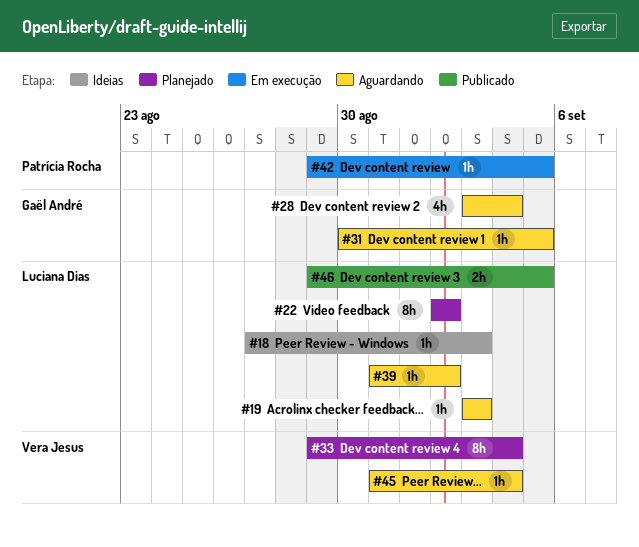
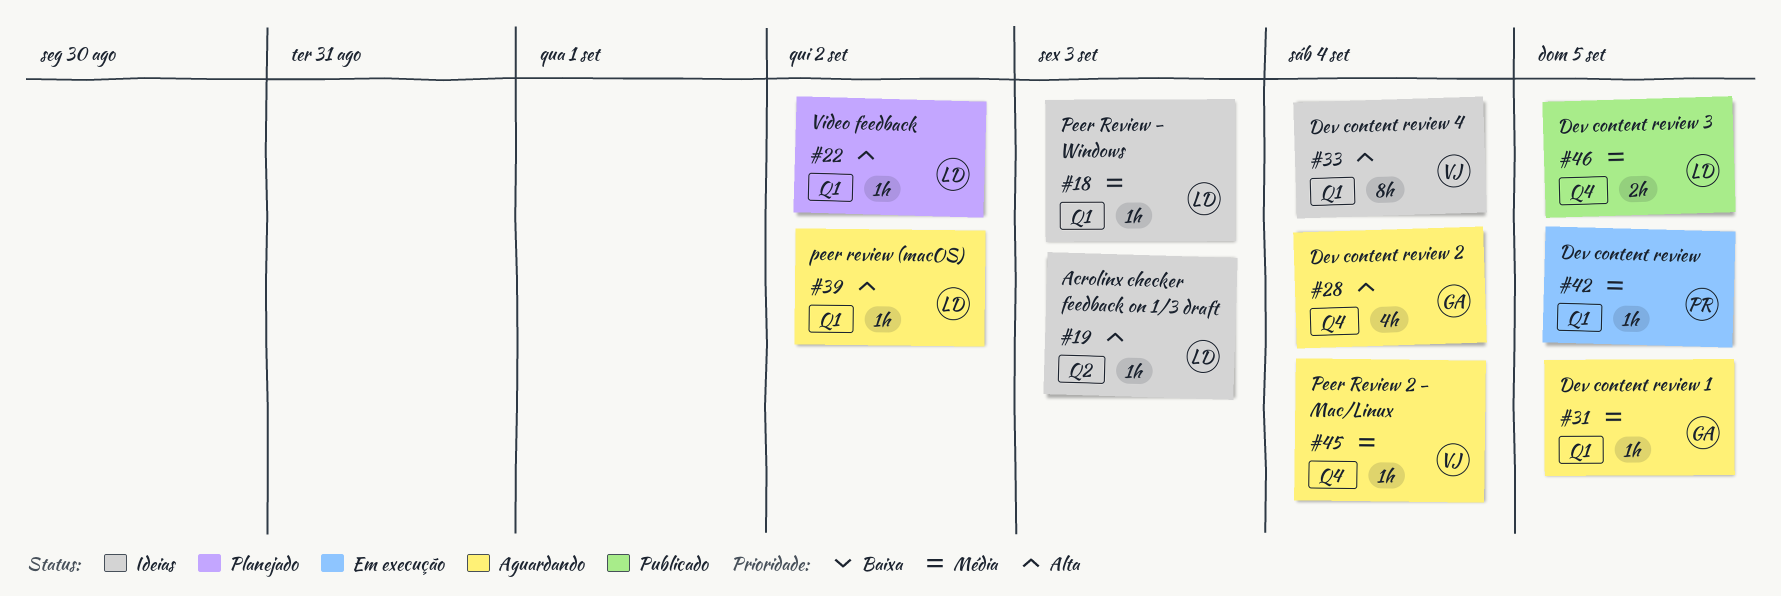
#19, status: Aguardando -> Ideias
#22, estimate: 8h -> 1h
#33, status: Planejado -> Ideias

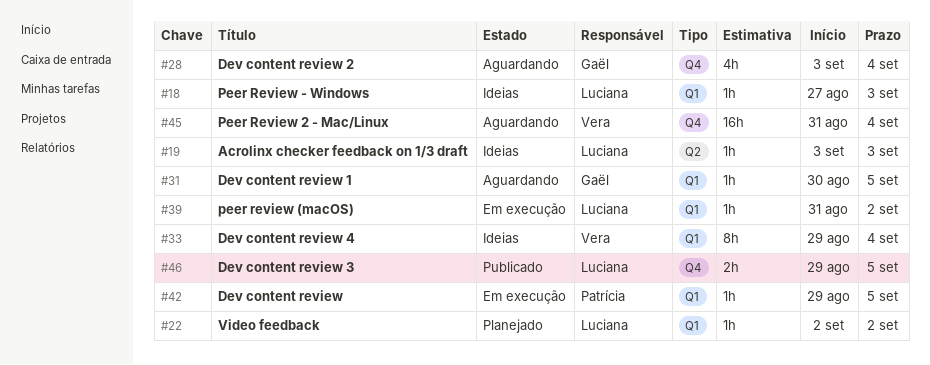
#39, status: Aguardando -> Em execução
#45, estimate: 1h -> 16h

